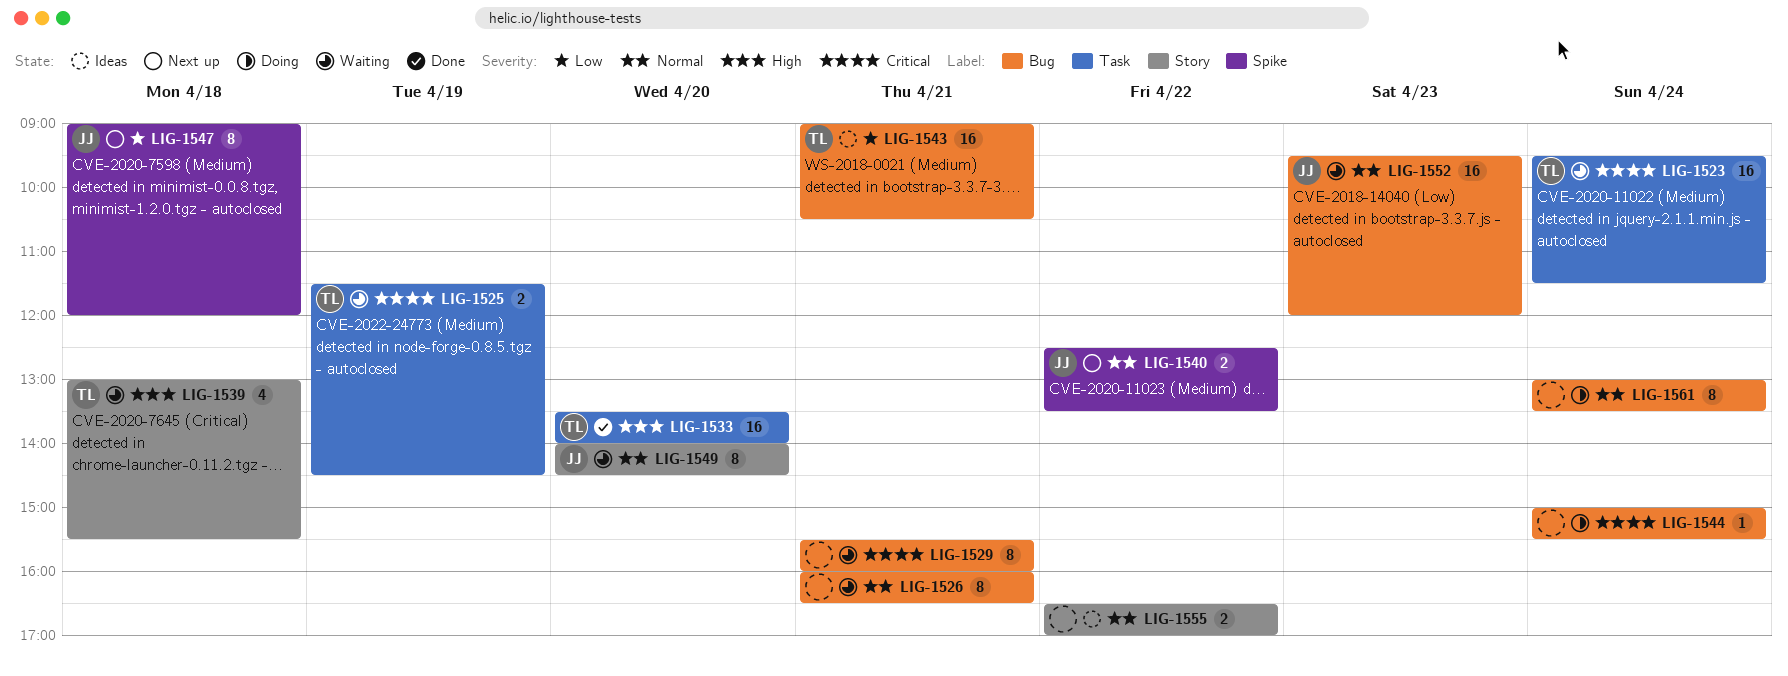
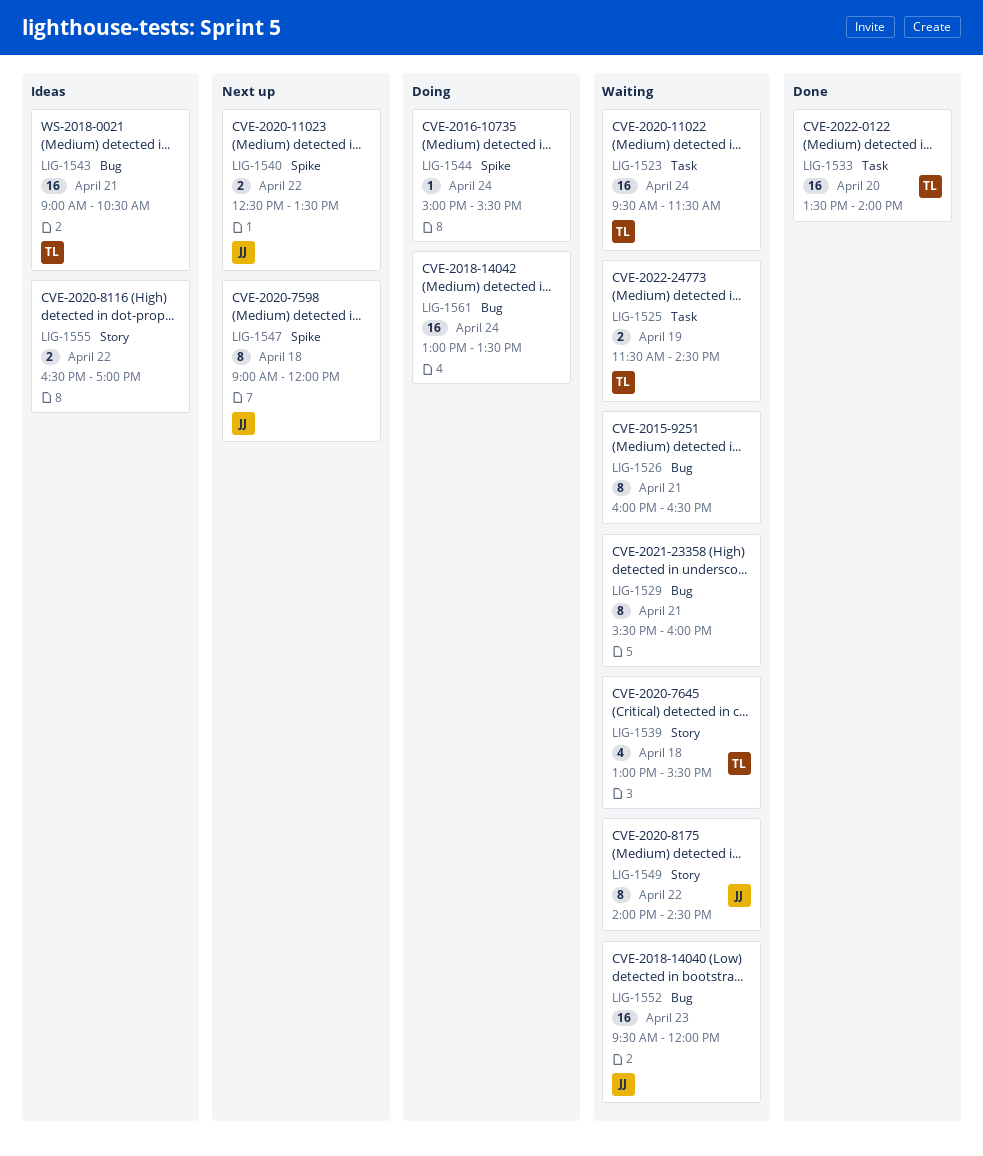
LIG-1544, label: Bug -> Spike
LIG-1549, day: Apr 20 -> Apr 22
LIG-1561, estimate: 8 -> 16

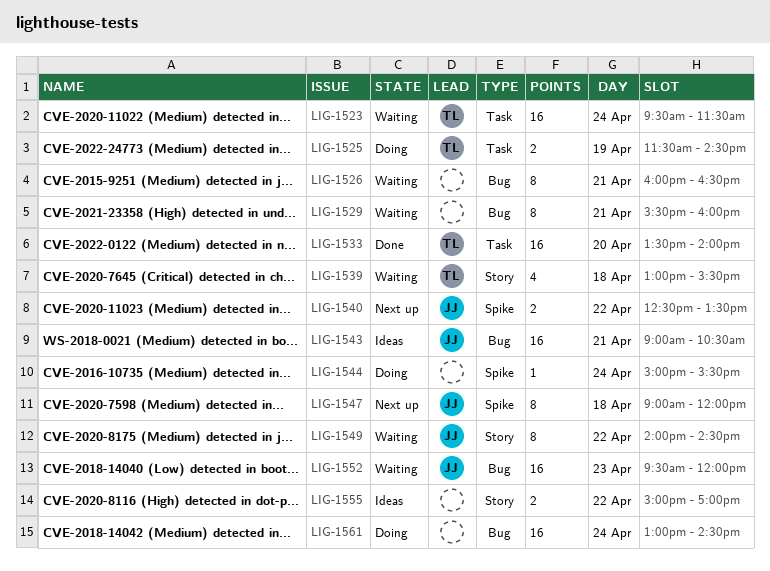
LIG-1525, status: Waiting -> Doing
LIG-1543, owner: TL -> JJ
LIG-1555, begins: 16:30 -> 15:00
LIG-1561, ends: 13:30 -> 14:30

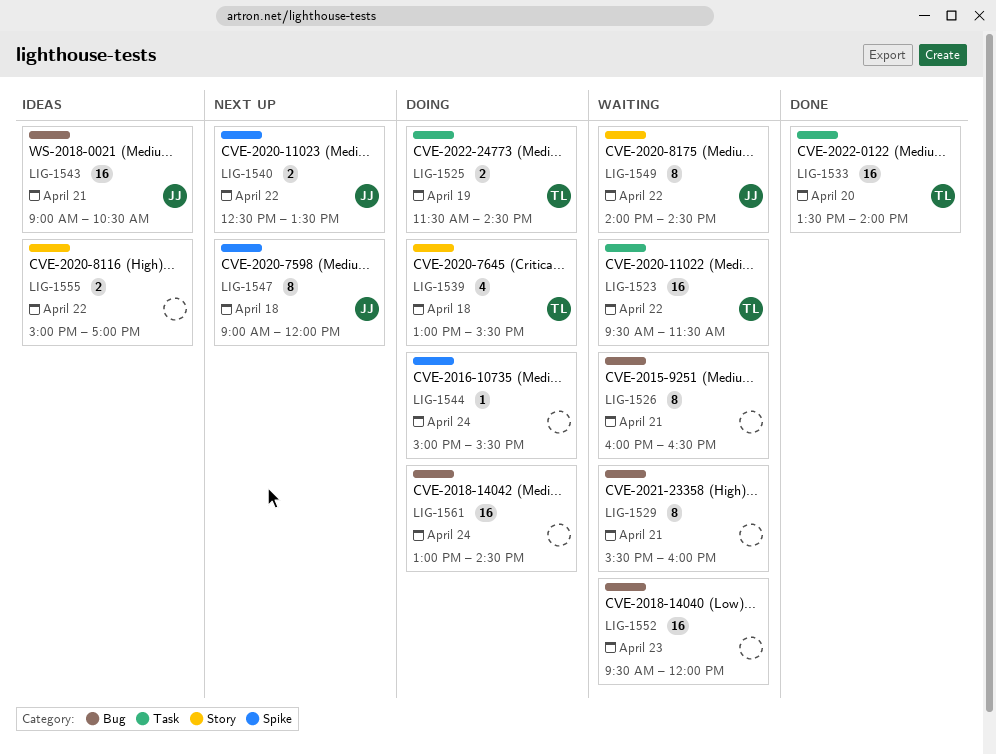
LIG-1523, day: Apr 24 -> Apr 22
LIG-1539, status: Waiting -> Doing
LIG-1552, owner: JJ -> none

